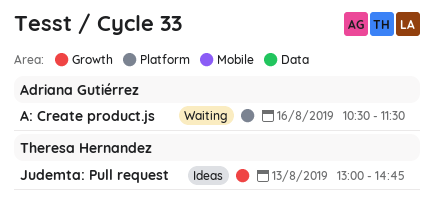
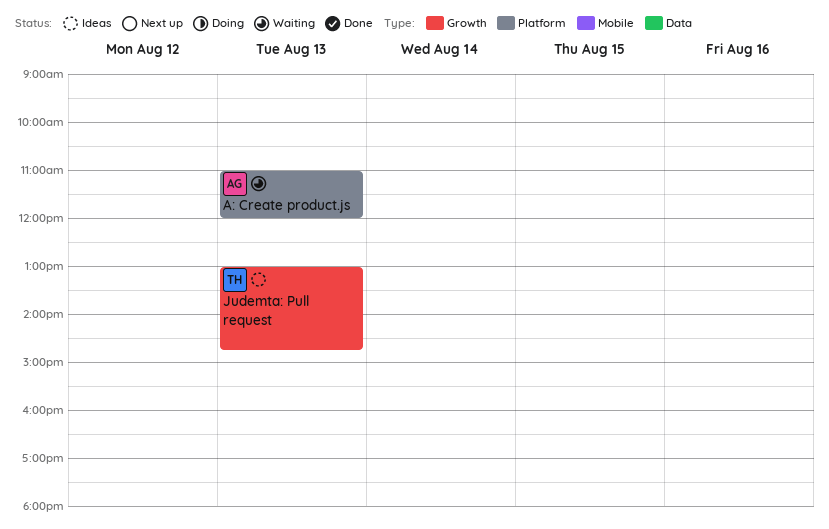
A: Create product.js, day: Aug 16 -> Aug 13
A: Create product.js, begins: 10:30 -> 11:00
A: Create product.js, ends: 11:30 -> 12:00

